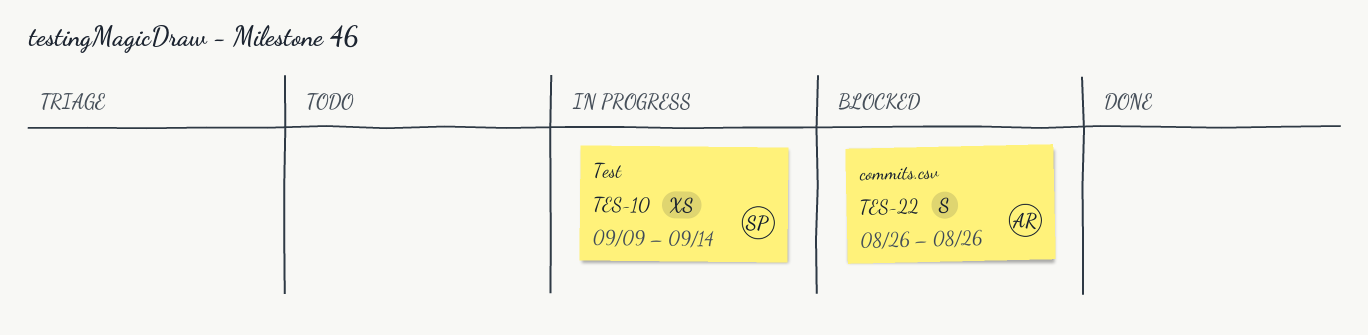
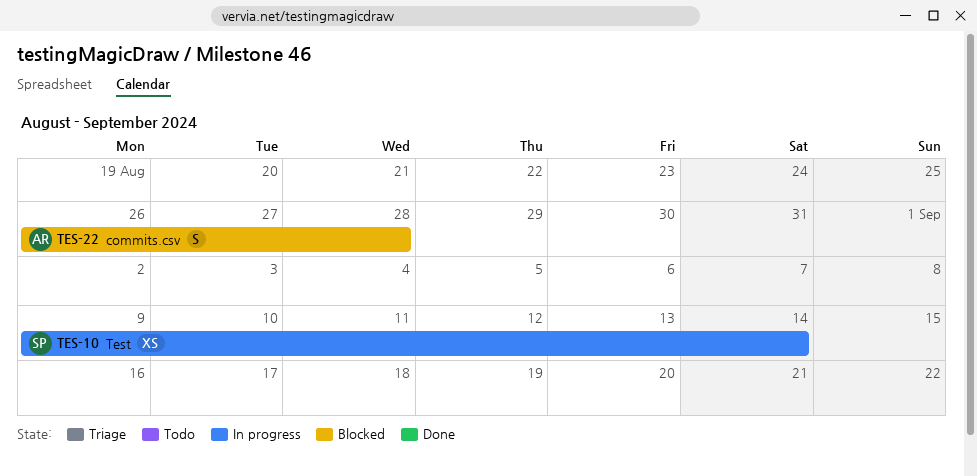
TES-22, due: Aug 26 -> Aug 28

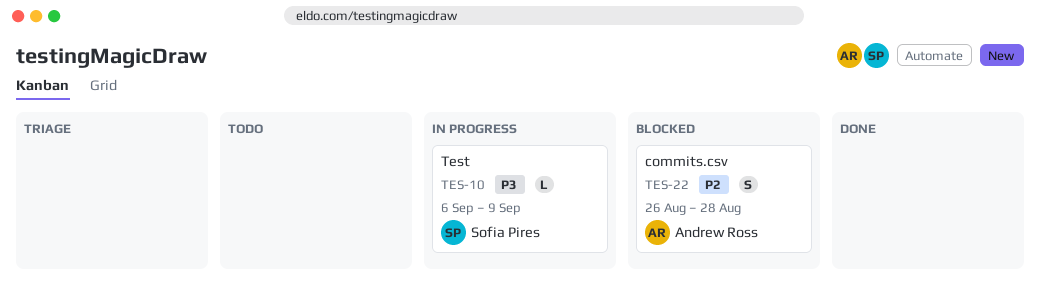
TES-10, estimate: XS -> L
TES-10, start: Sep 9 -> Sep 6
TES-10, due: Sep 14 -> Sep 9

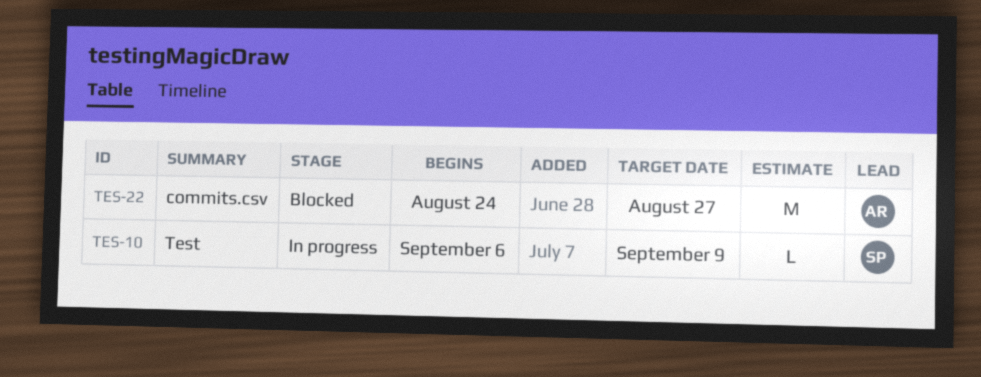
TES-22, estimate: S -> M
TES-22, start: Aug 26 -> Aug 24
TES-22, due: Aug 28 -> Aug 27

